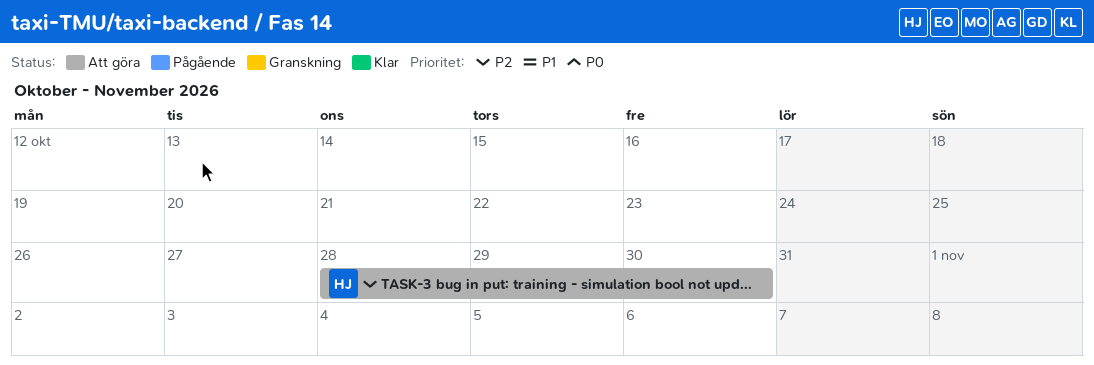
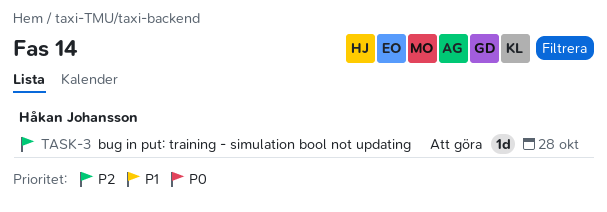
TASK-3, due: Oct 30 -> Oct 28

